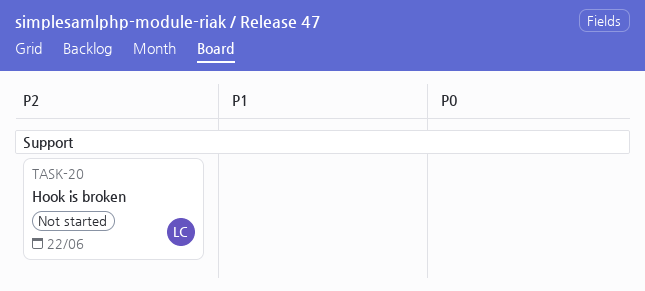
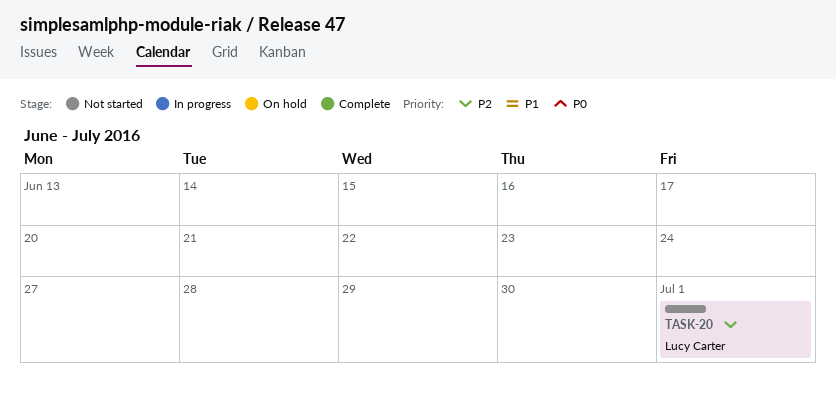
TASK-20, due: Jun 22 -> Jul 1

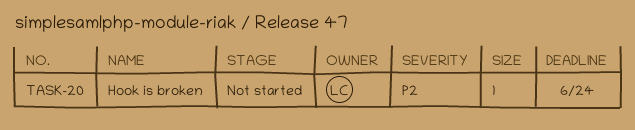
TASK-20, due: Jul 1 -> Jun 24

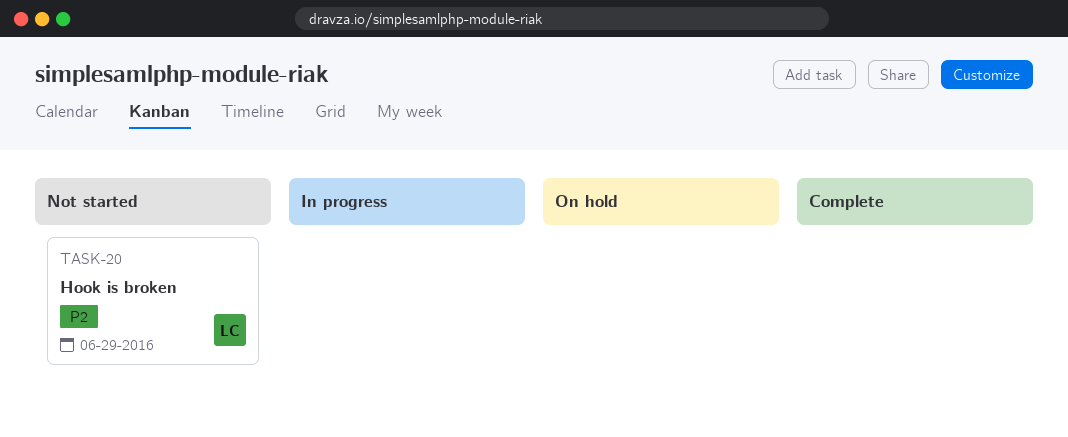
TASK-20, due: Jun 24 -> Jun 29

